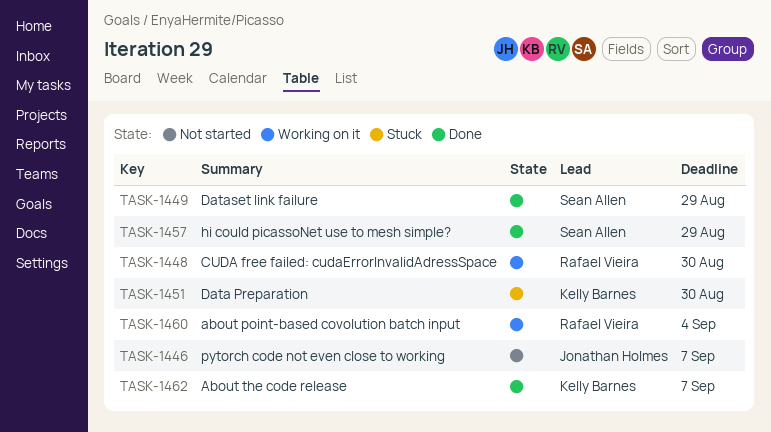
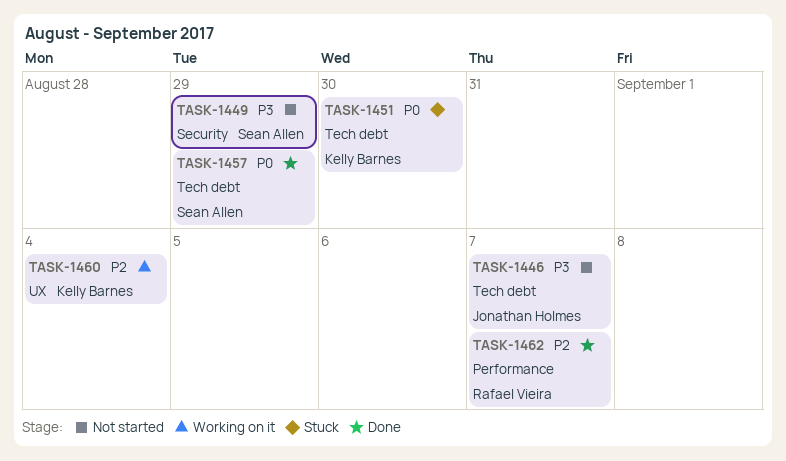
TASK-1448: present -> none
TASK-1449, status: Done -> Not started
TASK-1460, owner: Rafael Vieira -> Kelly Barnes
TASK-1462, owner: Kelly Barnes -> Rafael Vieira

